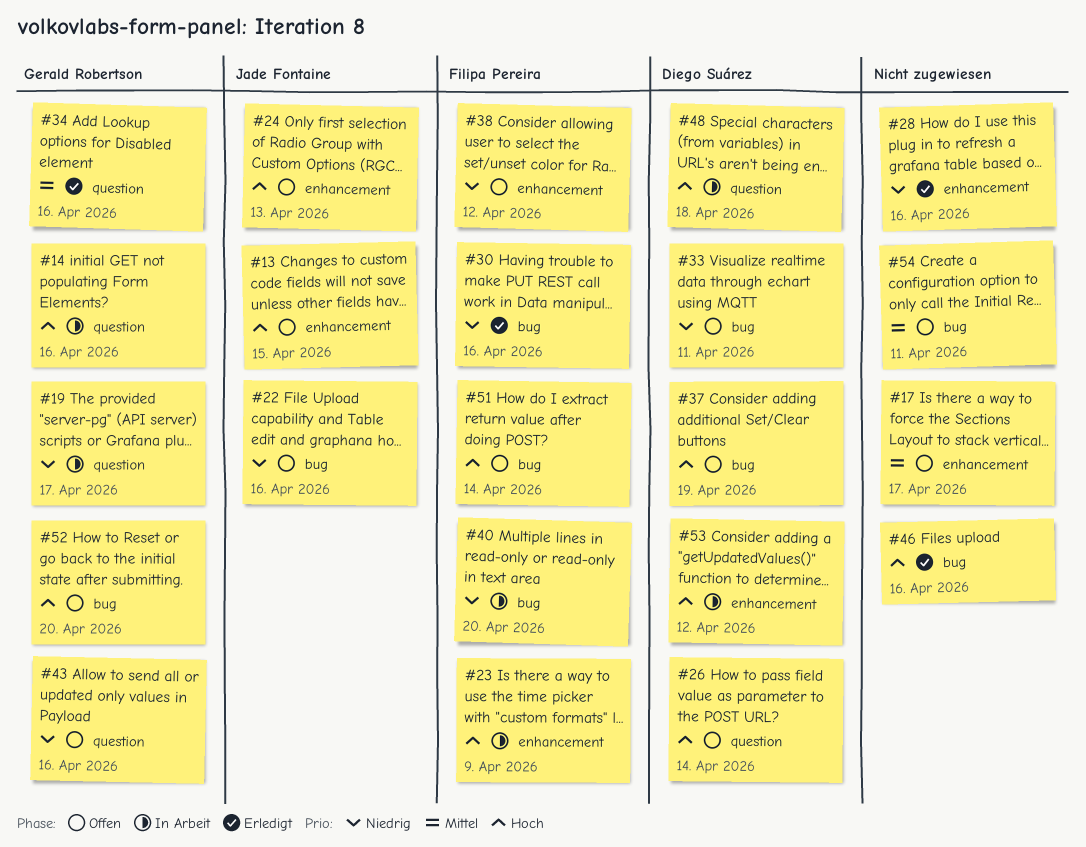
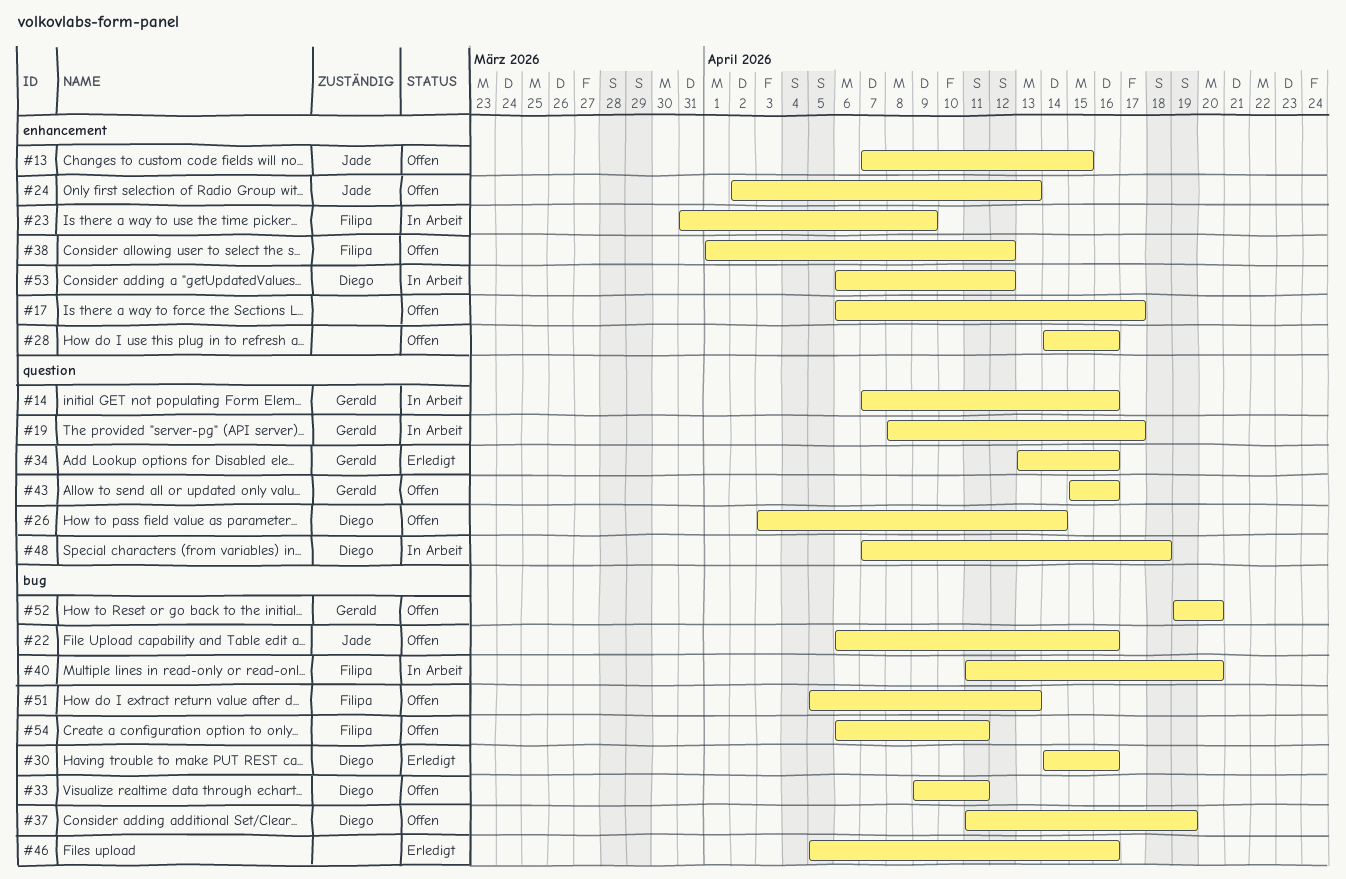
#28, status: Erledigt -> Offen
#30, owner: Filipa Pereira -> Diego Suárez
#51, due: Apr 14 -> Apr 13
#54, owner: none -> Filipa Pereira

